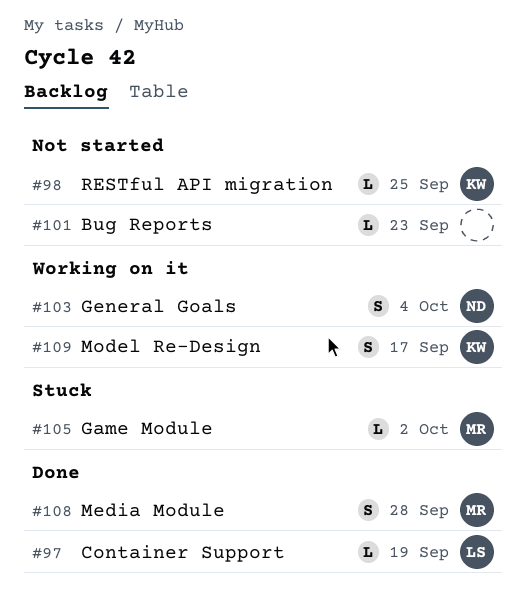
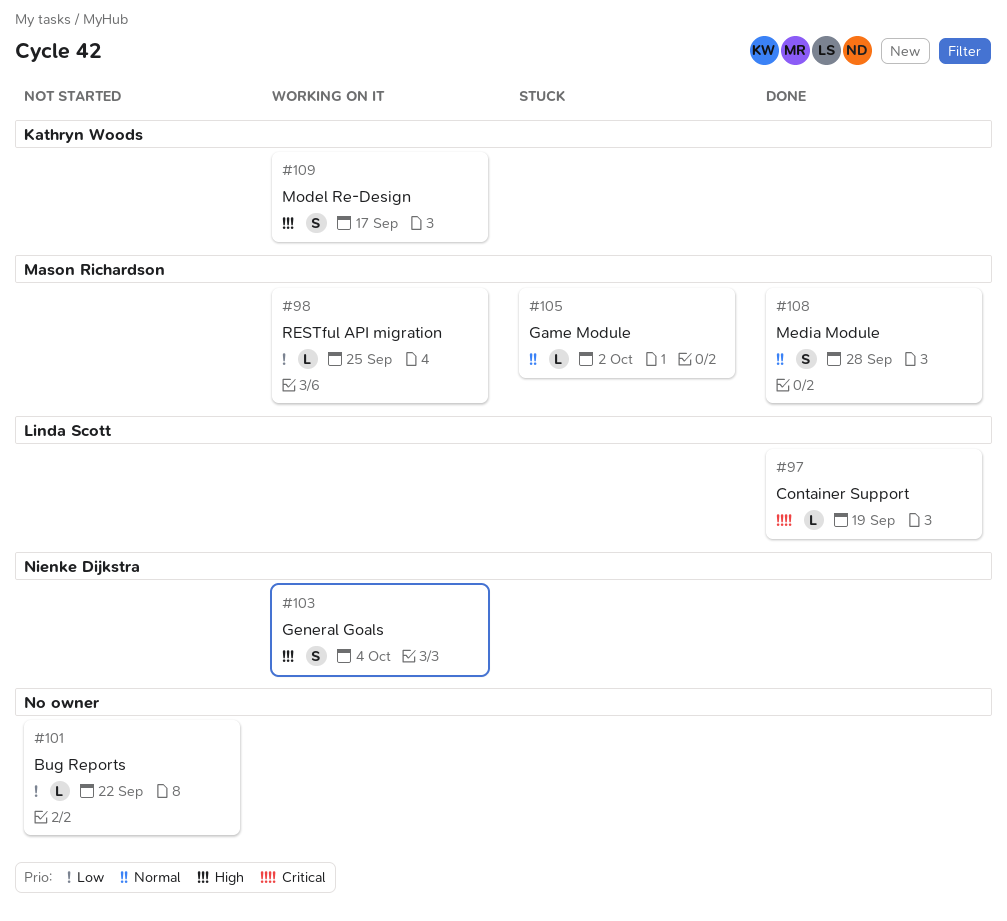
#98, status: Not started -> Working on it
#98, owner: Kathryn Woods -> Mason Richardson
#101, due: Sep 23 -> Sep 22

